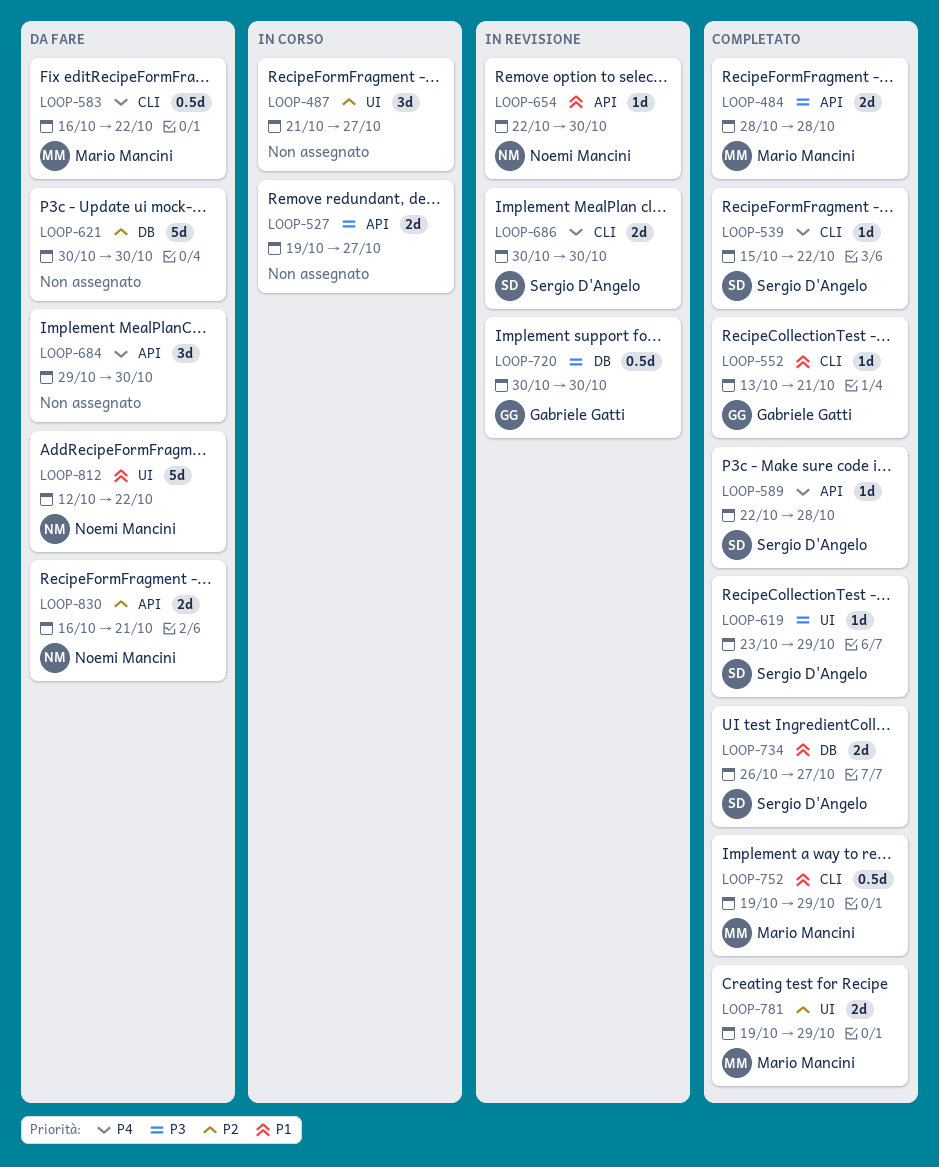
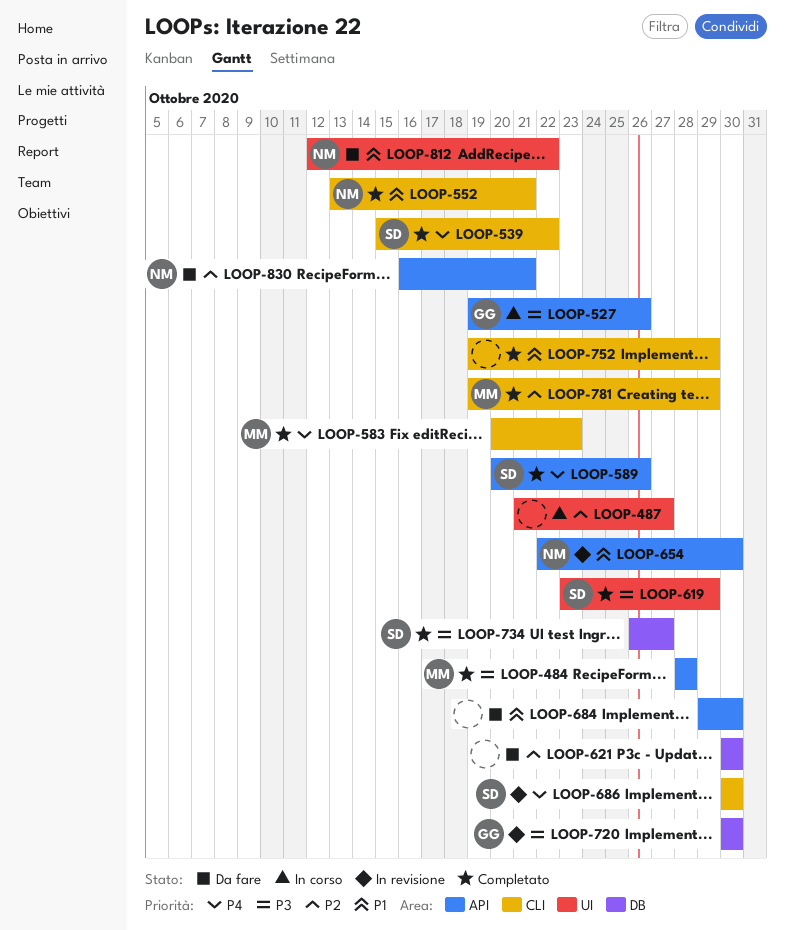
LOOP-527, owner: none -> Gabriele Gatti
LOOP-527, due: Oct 27 -> Oct 26
LOOP-552, owner: Gabriele Gatti -> Noemi Mancini
LOOP-583, status: Da fare -> Completato
LOOP-583, start: Oct 16 -> Oct 20
LOOP-583, due: Oct 22 -> Oct 23
LOOP-589, start: Oct 22 -> Oct 20
LOOP-589, due: Oct 28 -> Oct 26
LOOP-684, priority: P4 -> P1
LOOP-734, priority: P1 -> P3
LOOP-752, owner: Mario Mancini -> none
LOOP-781, label: UI -> CLI

